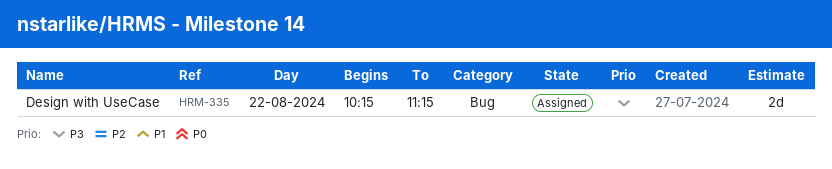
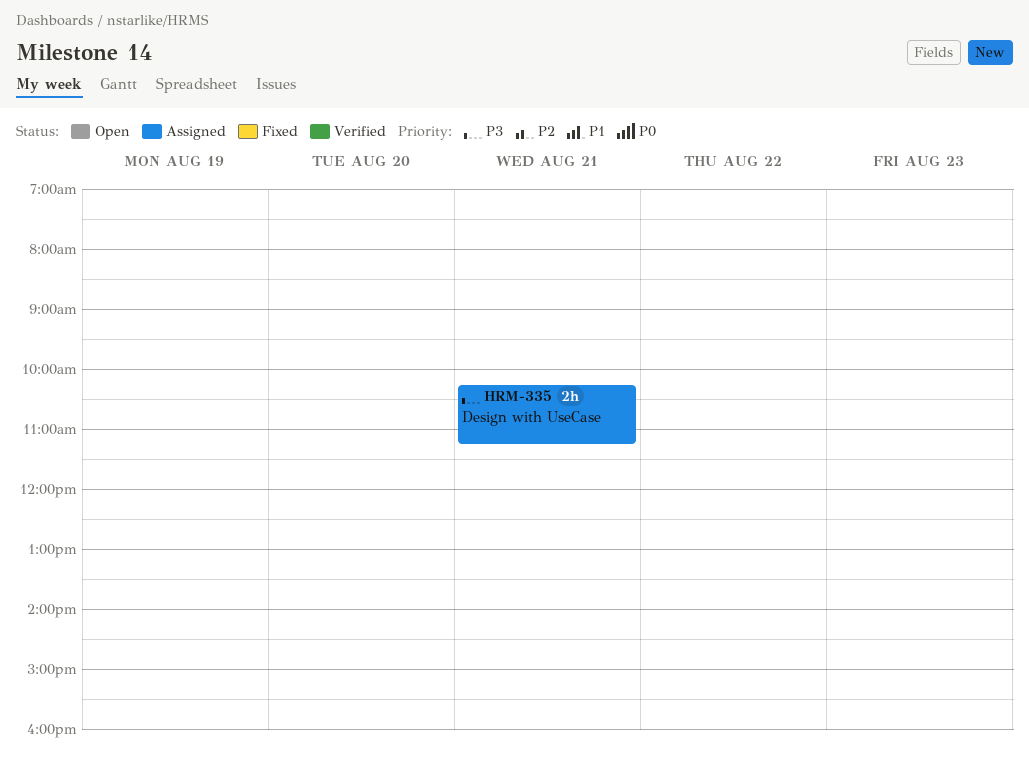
HRM-335, estimate: 2d -> 2h
HRM-335, day: Aug 22 -> Aug 21

